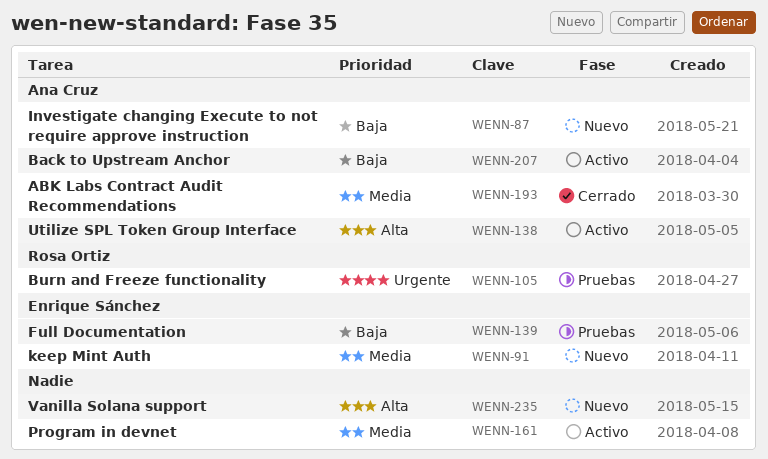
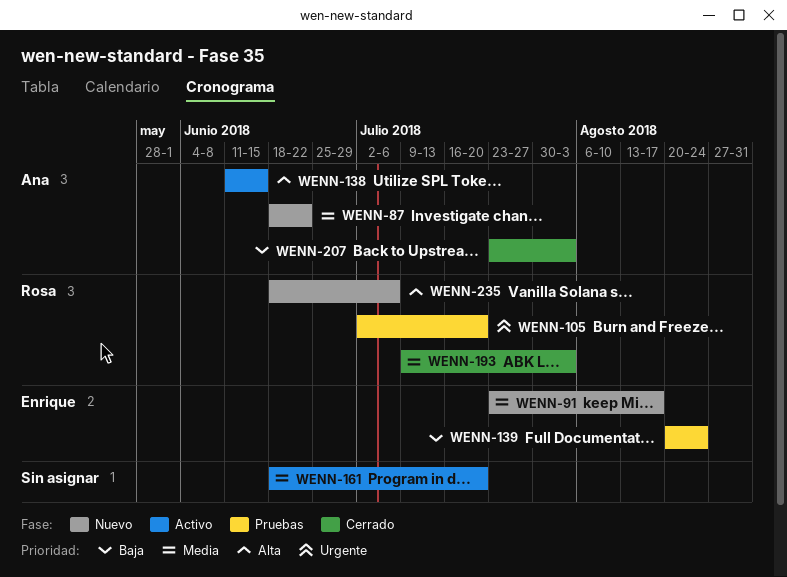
WENN-87, priority: Baja -> Media
WENN-193, owner: Ana Cruz -> Rosa Ortiz
WENN-207, status: Activo -> Cerrado
WENN-235, owner: none -> Rosa Ortiz

